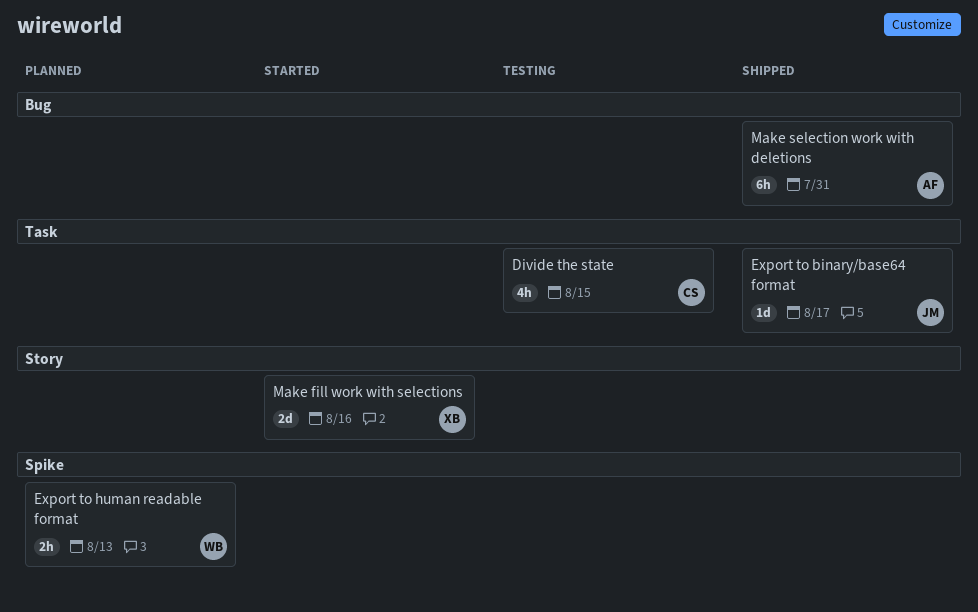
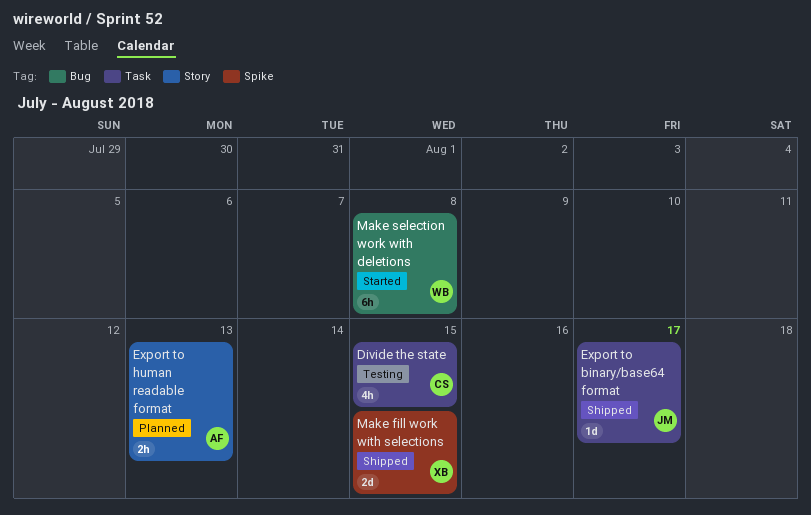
Export to human readable format, owner: WB -> AF
Export to human readable format, label: Spike -> Story
Make fill work with selections, status: Started -> Shipped
Make fill work with selections, label: Story -> Spike
Make fill work with selections, due: Aug 16 -> Aug 15
Make selection work with deletions, status: Shipped -> Started
Make selection work with deletions, owner: AF -> WB
Make selection work with deletions, due: Jul 31 -> Aug 8

